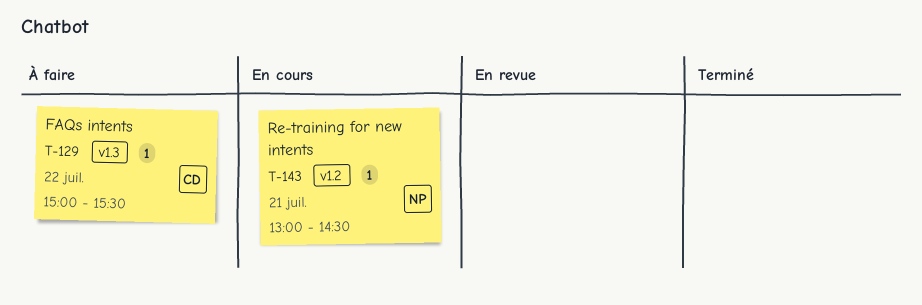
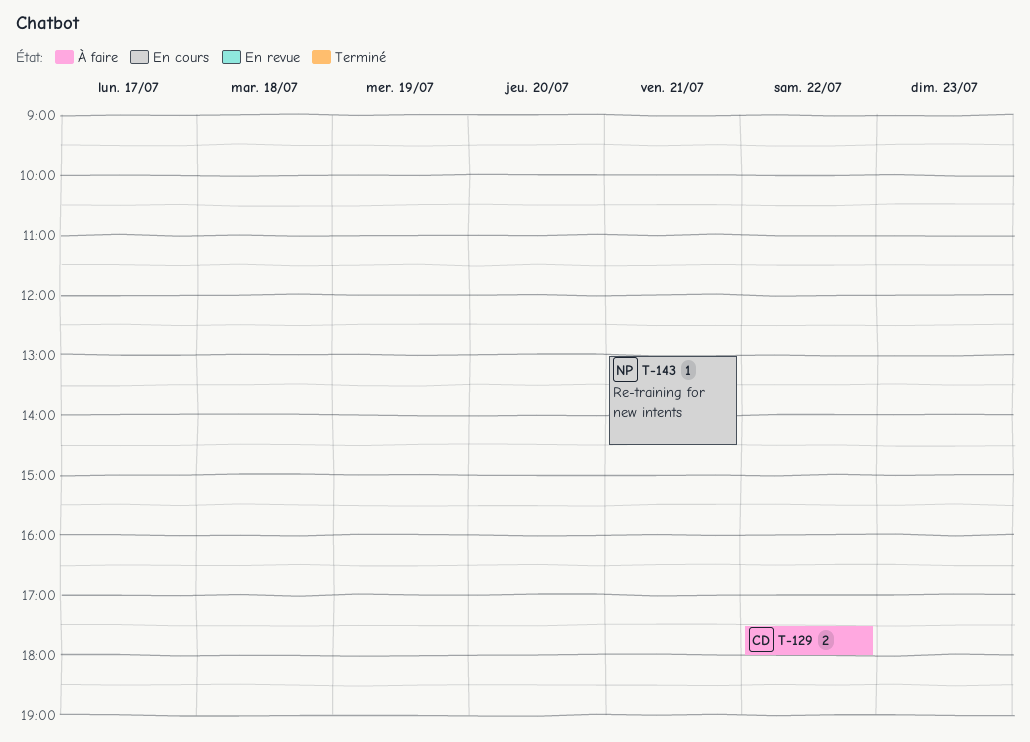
T-129, estimate: 1 -> 2
T-129, begins: 15:00 -> 17:30
T-129, ends: 15:30 -> 18:00

